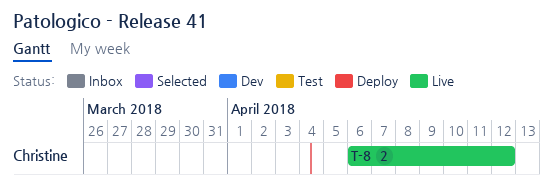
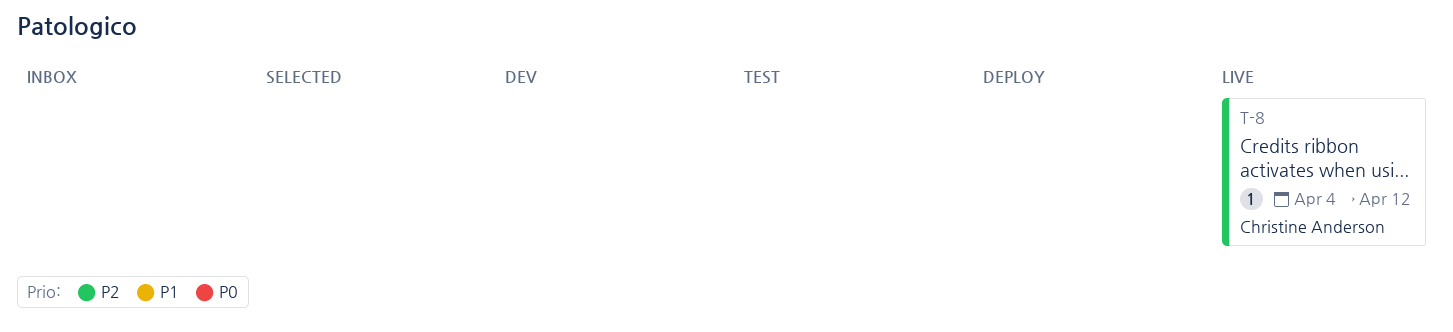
T-8, estimate: 2 -> 1
T-8, start: Apr 6 -> Apr 4

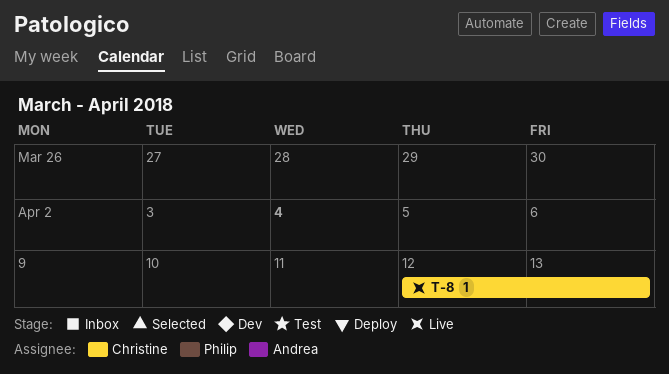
T-8, start: Apr 4 -> Apr 12
T-8, due: Apr 12 -> Apr 13

